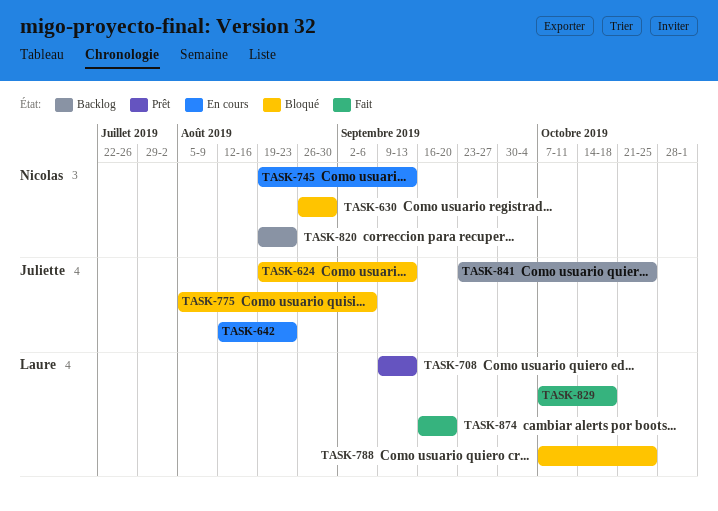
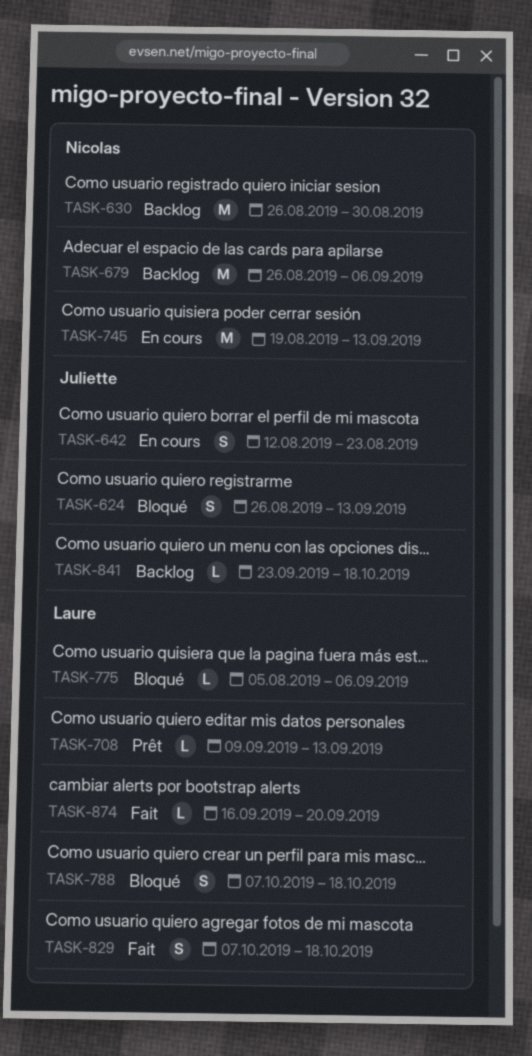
TASK-624, start: Aug 19 -> Aug 26
TASK-630, status: Bloqué -> Backlog
TASK-679: none -> present
TASK-775, owner: Juliette -> Laure
TASK-788, due: Oct 25 -> Oct 18
TASK-820: present -> none
TASK-841, due: Oct 25 -> Oct 18

